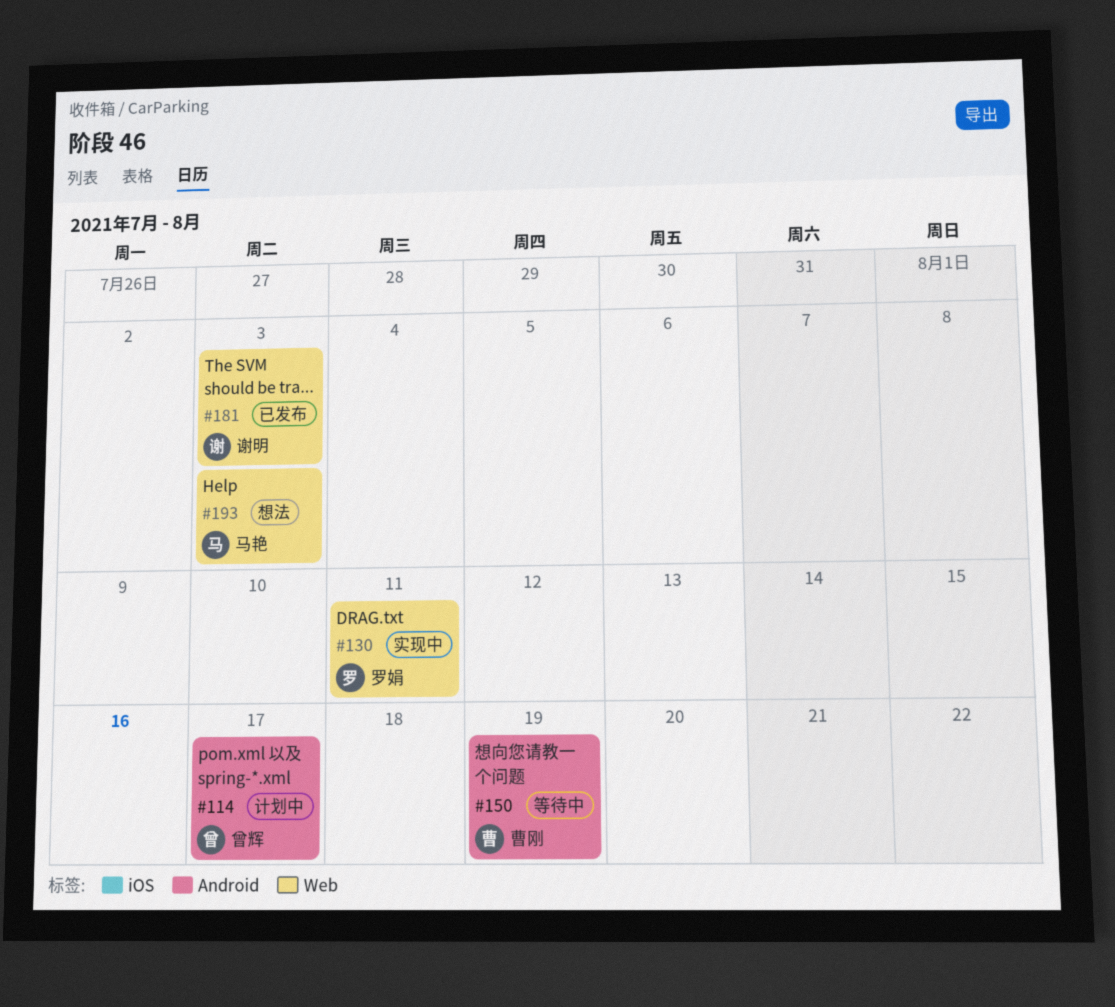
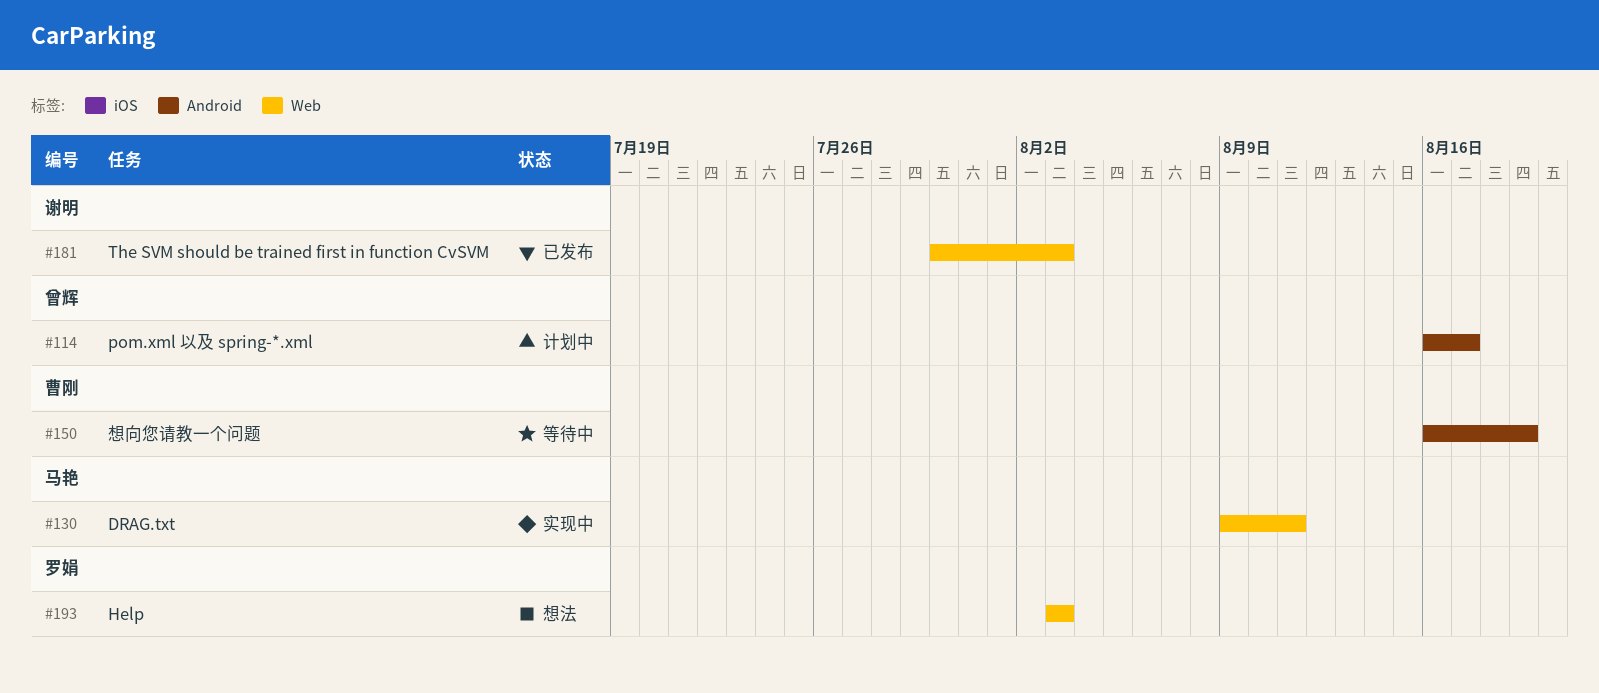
#130, owner: 罗娟 -> 马艳
#193, owner: 马艳 -> 罗娟

